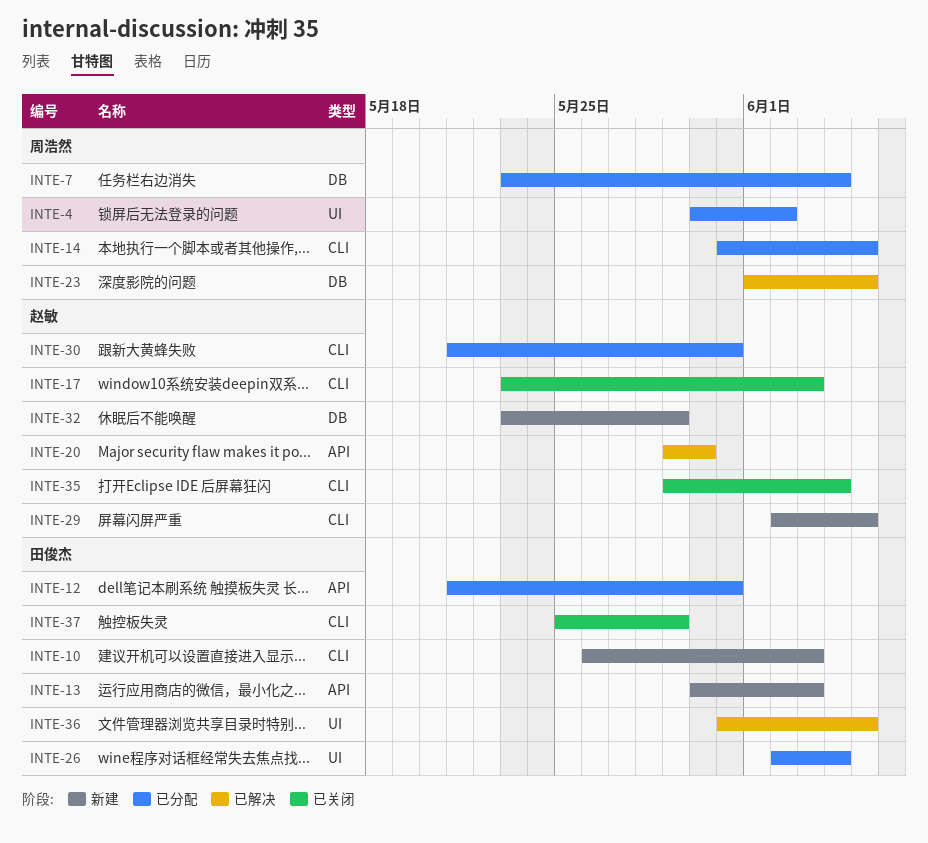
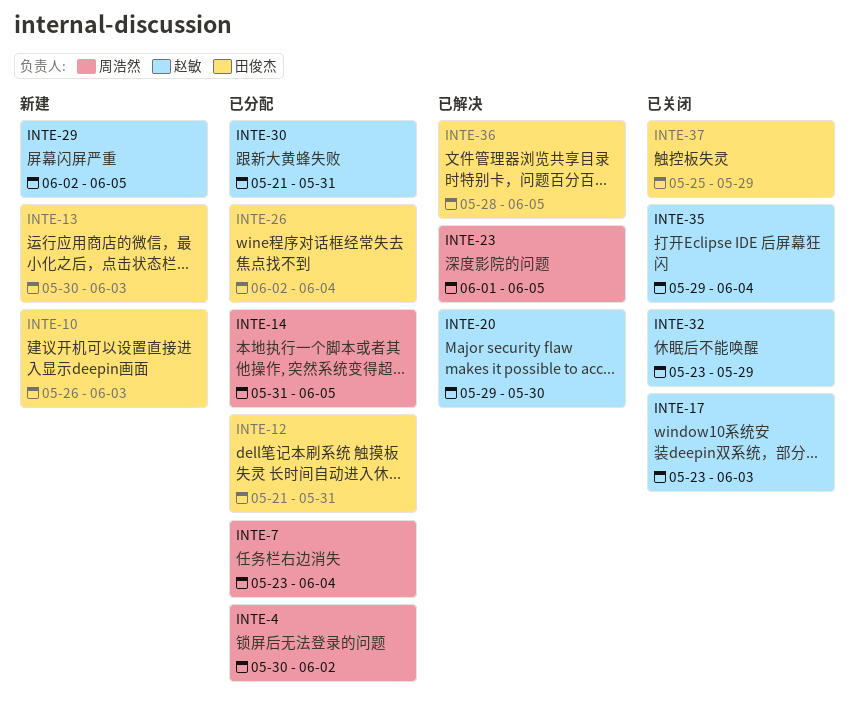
INTE-32, status: 新建 -> 已关闭
INTE-36, start: May 31 -> May 28

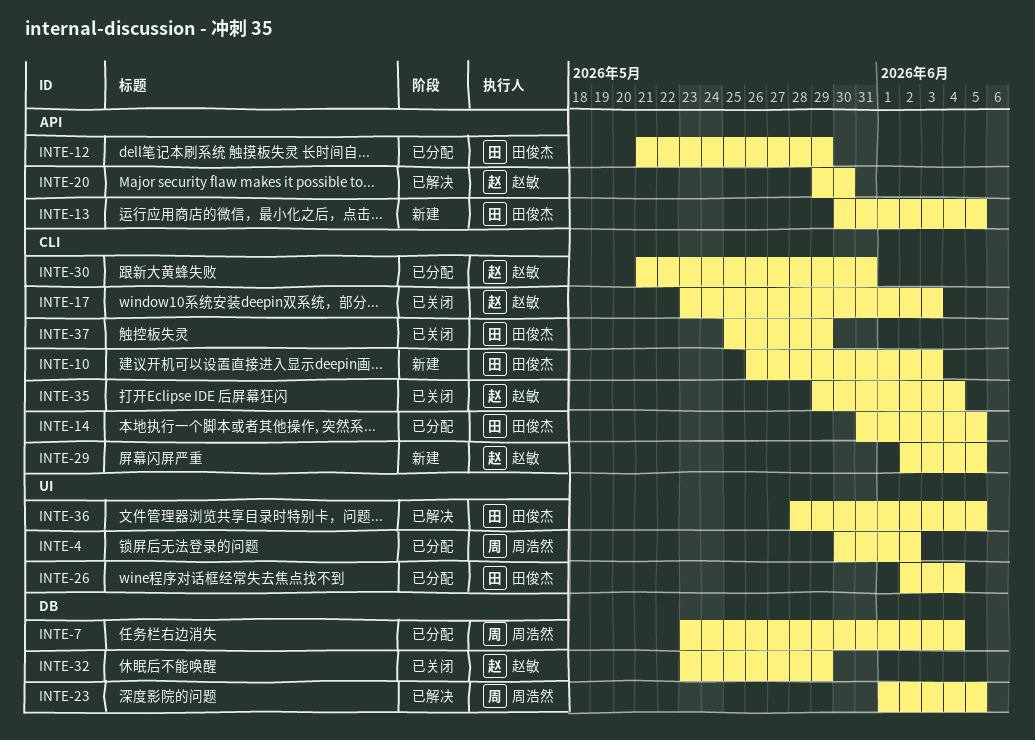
INTE-12, due: May 31 -> May 29
INTE-13, due: Jun 3 -> Jun 5
INTE-14, owner: 周浩然 -> 田俊杰

